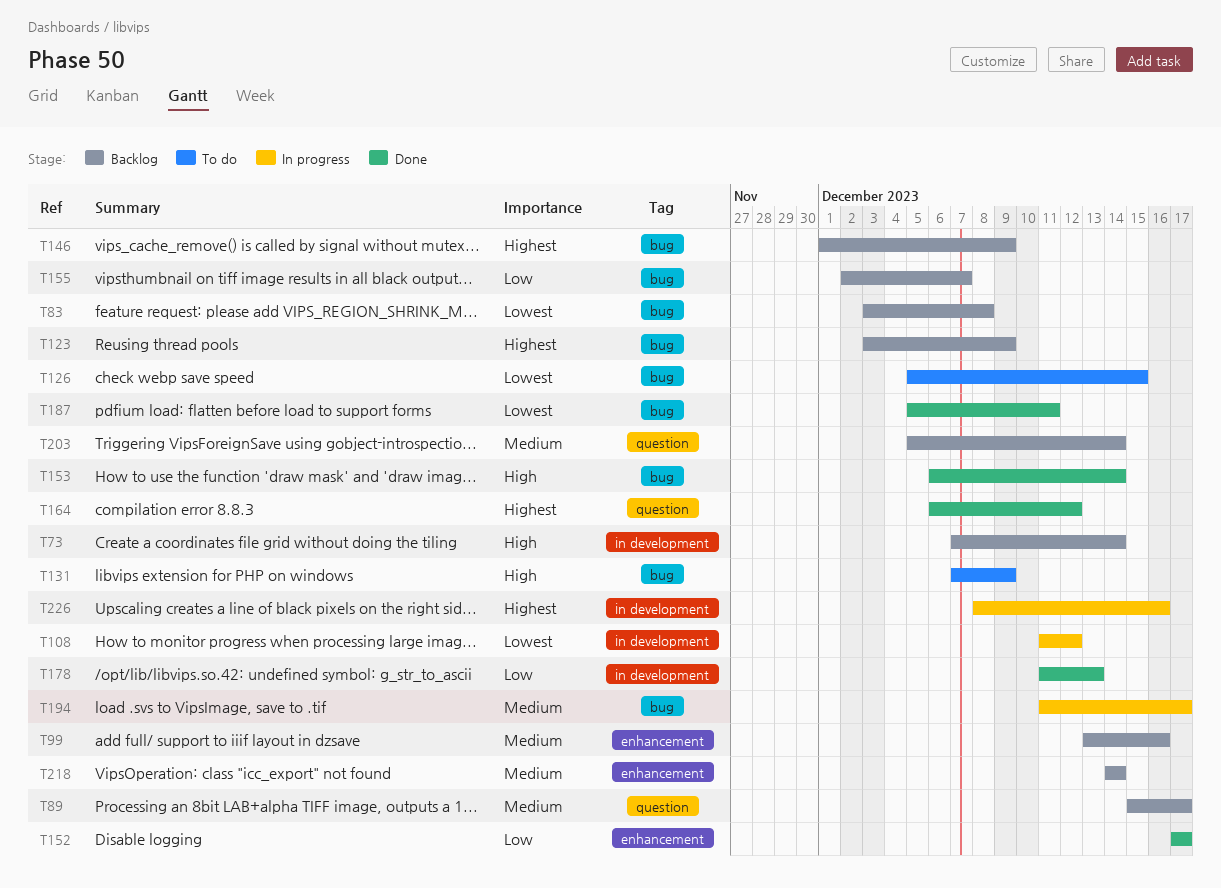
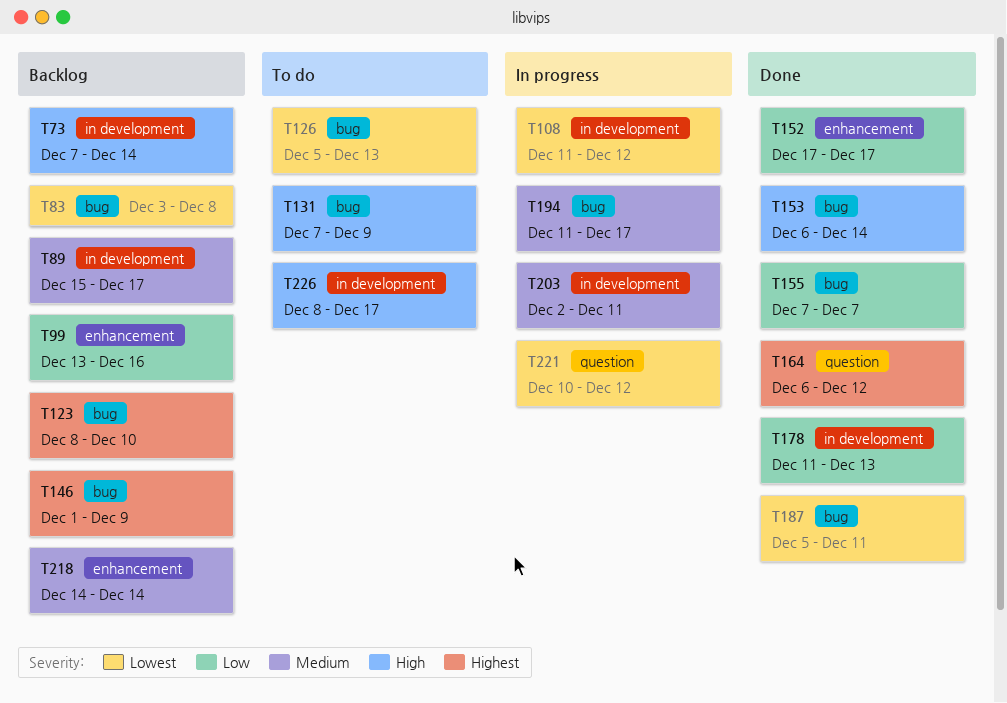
T89, label: question -> in development
T99, priority: Medium -> Low
T123, start: Dec 3 -> Dec 8
T123, due: Dec 9 -> Dec 10
T126, due: Dec 15 -> Dec 13
T155, status: Backlog -> Done
T155, start: Dec 2 -> Dec 7
T203, status: Backlog -> In progress
T203, label: question -> in development
T203, start: Dec 5 -> Dec 2
T203, due: Dec 14 -> Dec 11
T221: none -> present
T226, status: In progress -> To do
T226, priority: Highest -> High
T226, due: Dec 16 -> Dec 17

